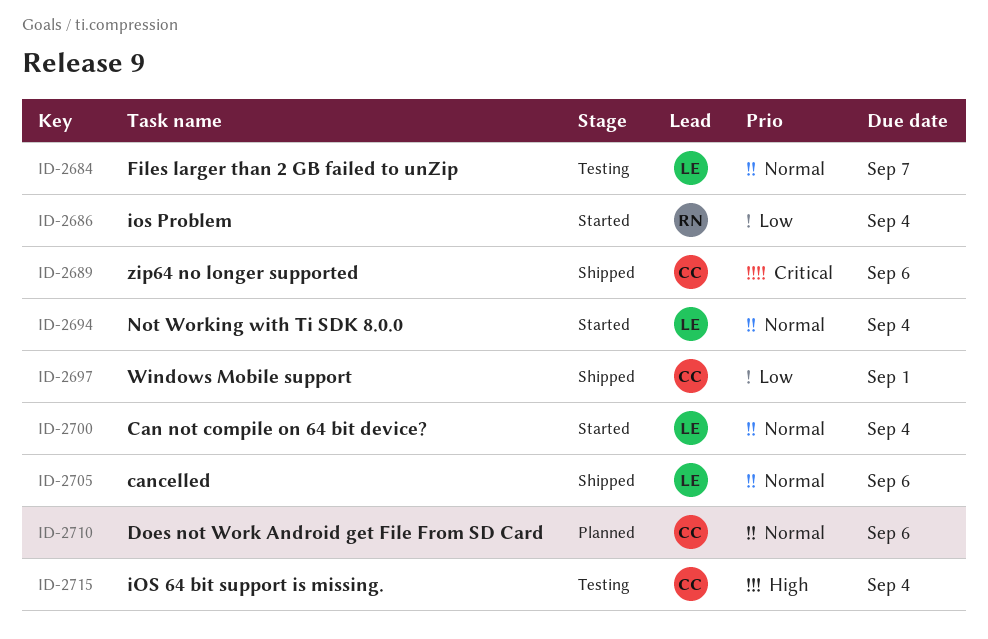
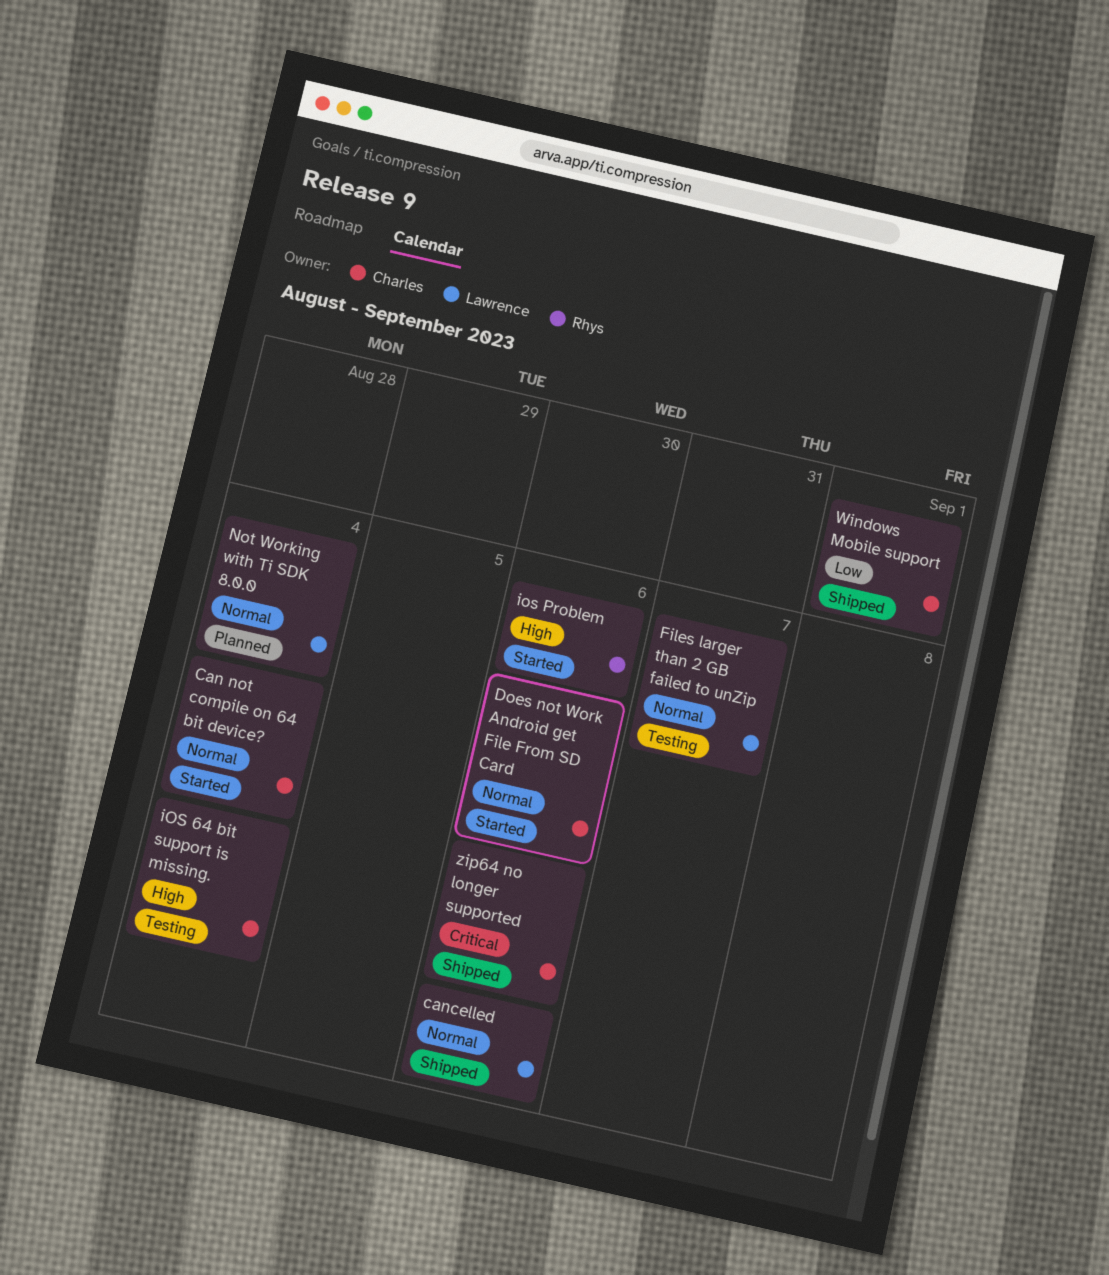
Can not compile on 64 bit device?, owner: Lawrence -> Charles
Does not Work Android get File From SD Card, status: Planned -> Started
ios Problem, priority: Low -> High
ios Problem, due: Sep 4 -> Sep 6
Not Working with Ti SDK 8.0.0, status: Started -> Planned

